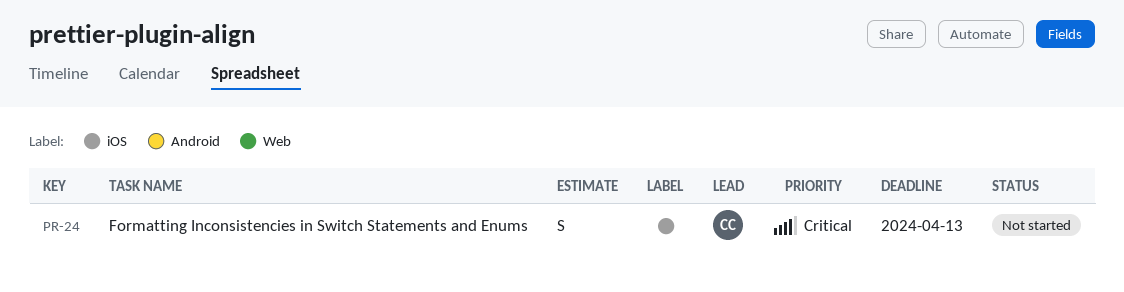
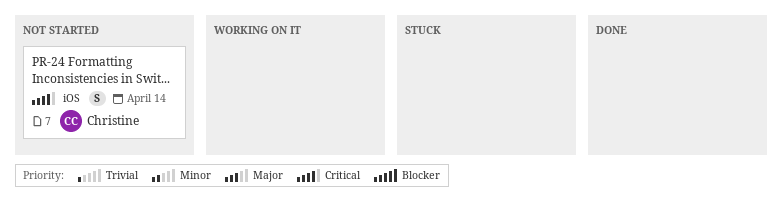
PR-24, due: Apr 13 -> Apr 14

